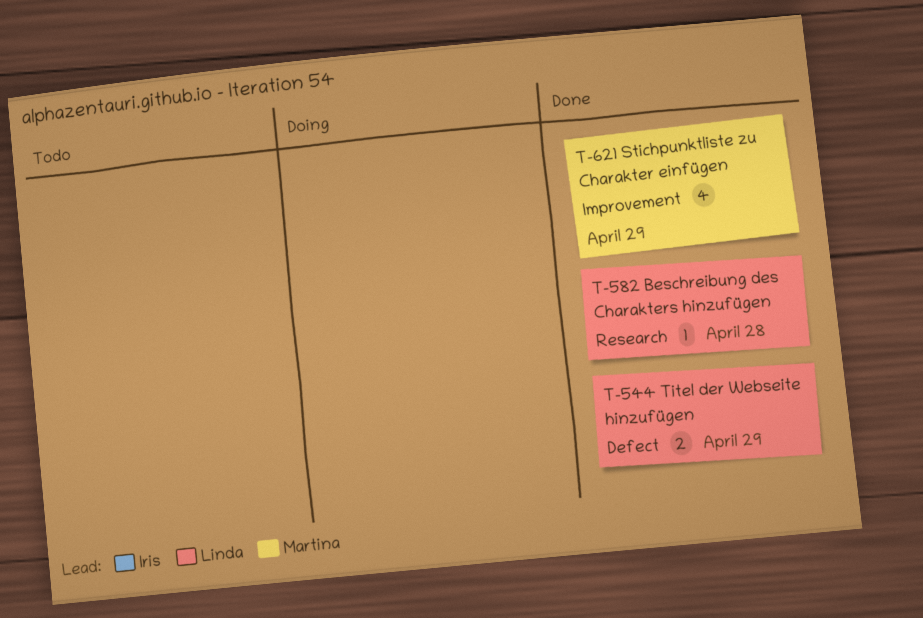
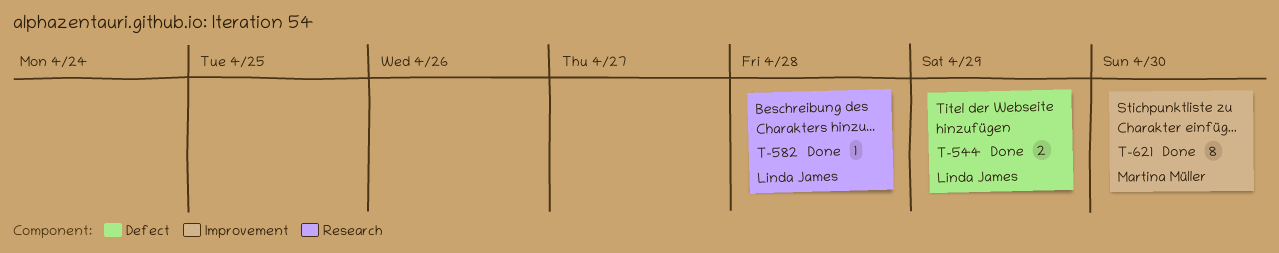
T-621, estimate: 4 -> 8
T-621, due: Apr 29 -> Apr 30

